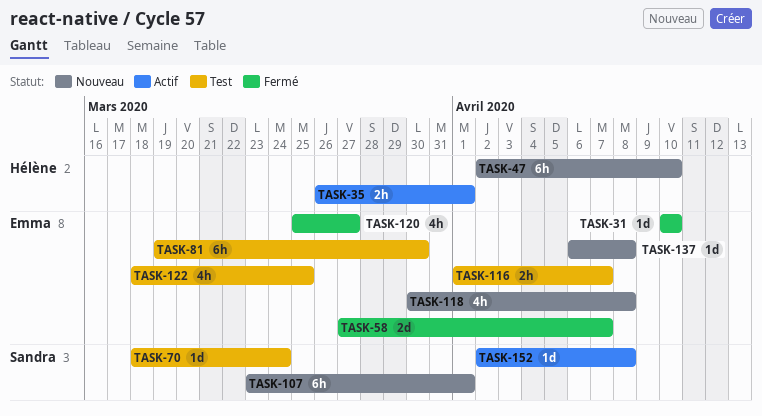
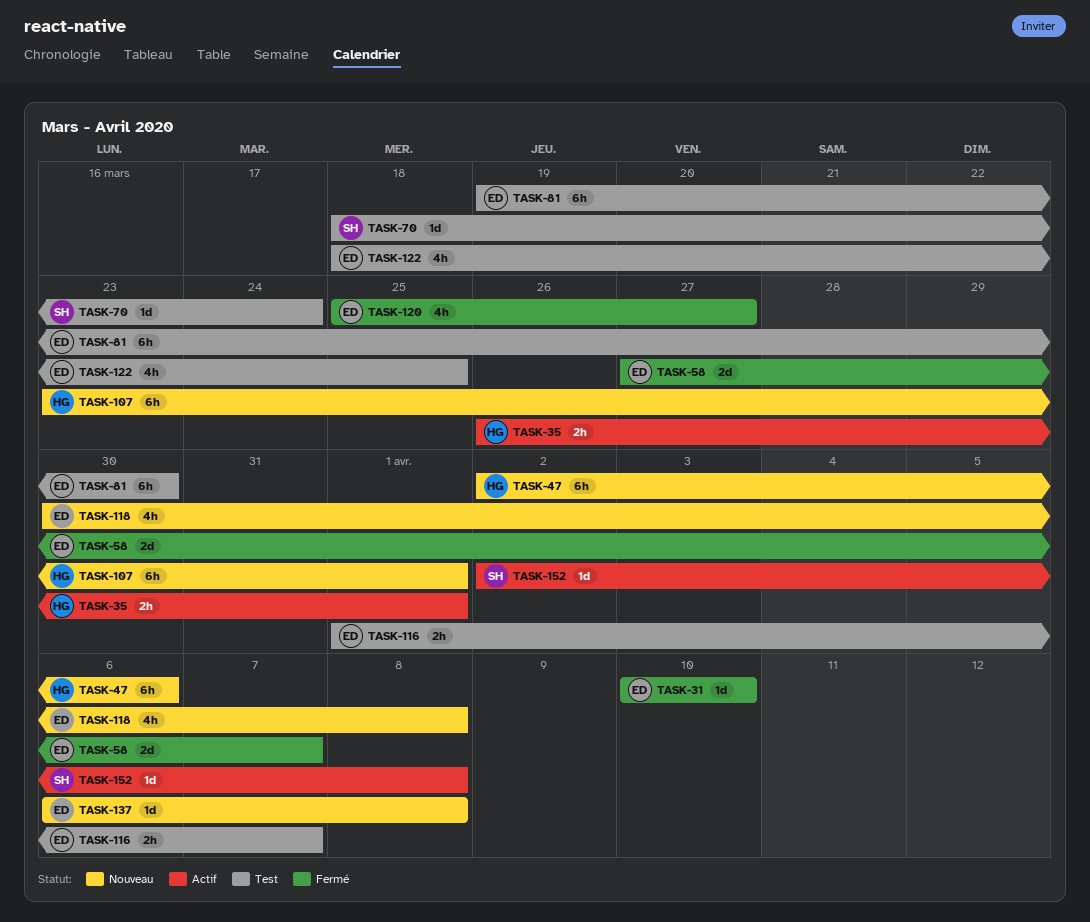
TASK-47, due: Apr 10 -> Apr 6
TASK-107, owner: Sandra -> Hélène

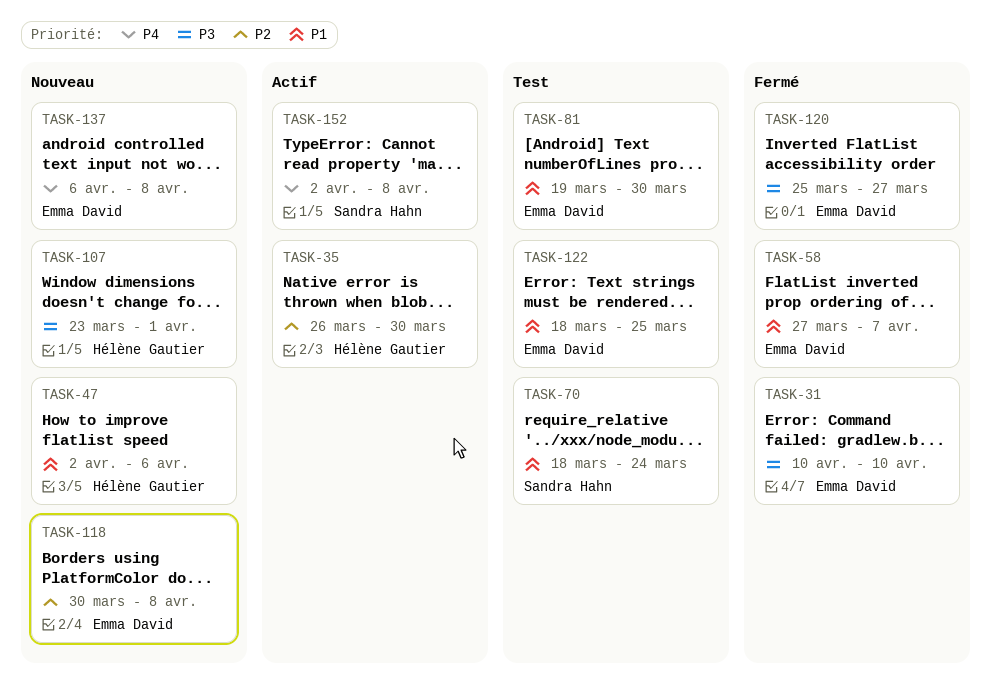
TASK-35, due: Apr 1 -> Mar 30
TASK-116: present -> none

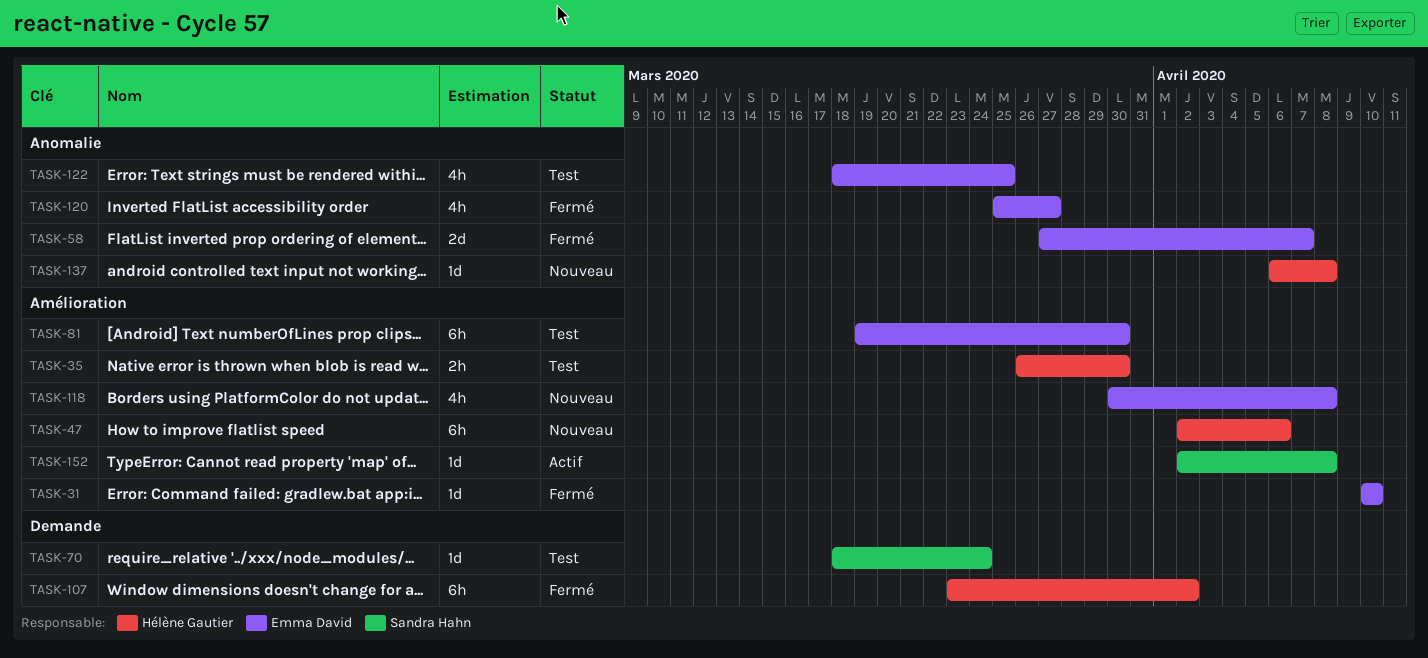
TASK-35, status: Actif -> Test
TASK-107, status: Nouveau -> Fermé
TASK-107, due: Apr 1 -> Apr 2
TASK-137, owner: Emma David -> Hélène Gautier

